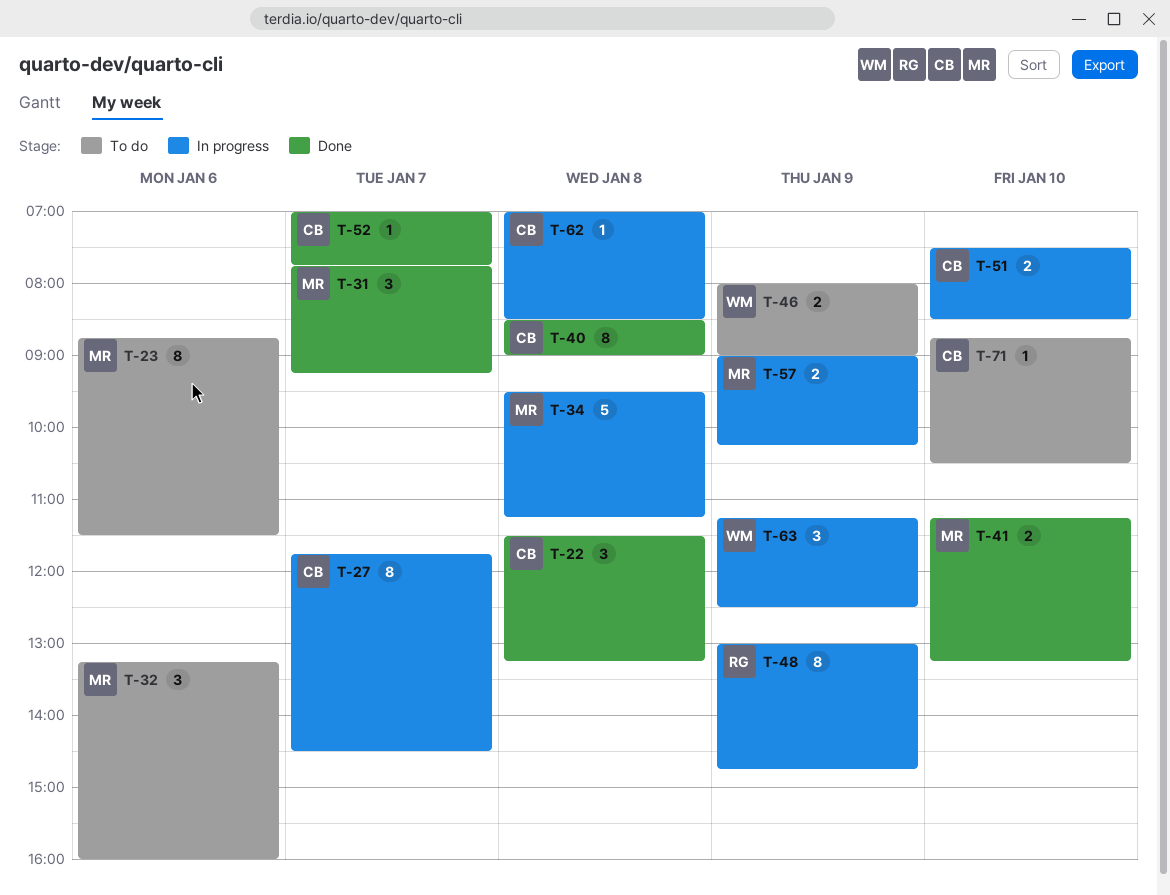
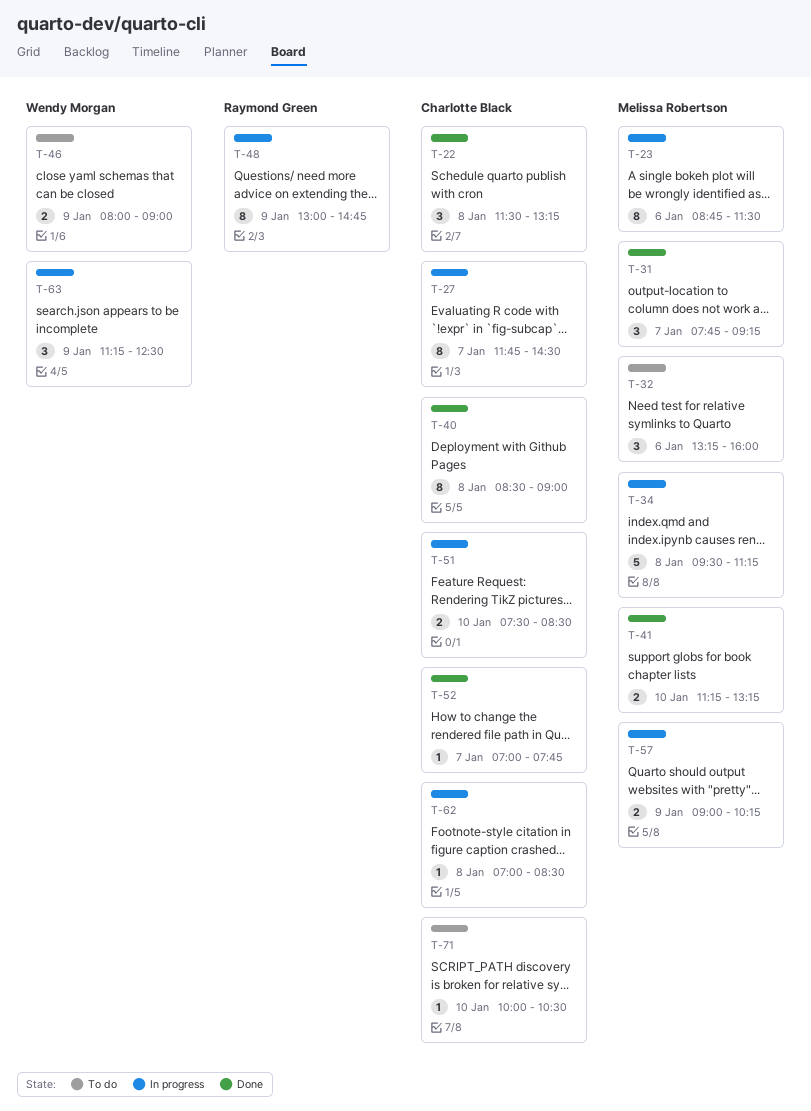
T-23, status: To do -> In progress
T-71, begins: 08:45 -> 10:00

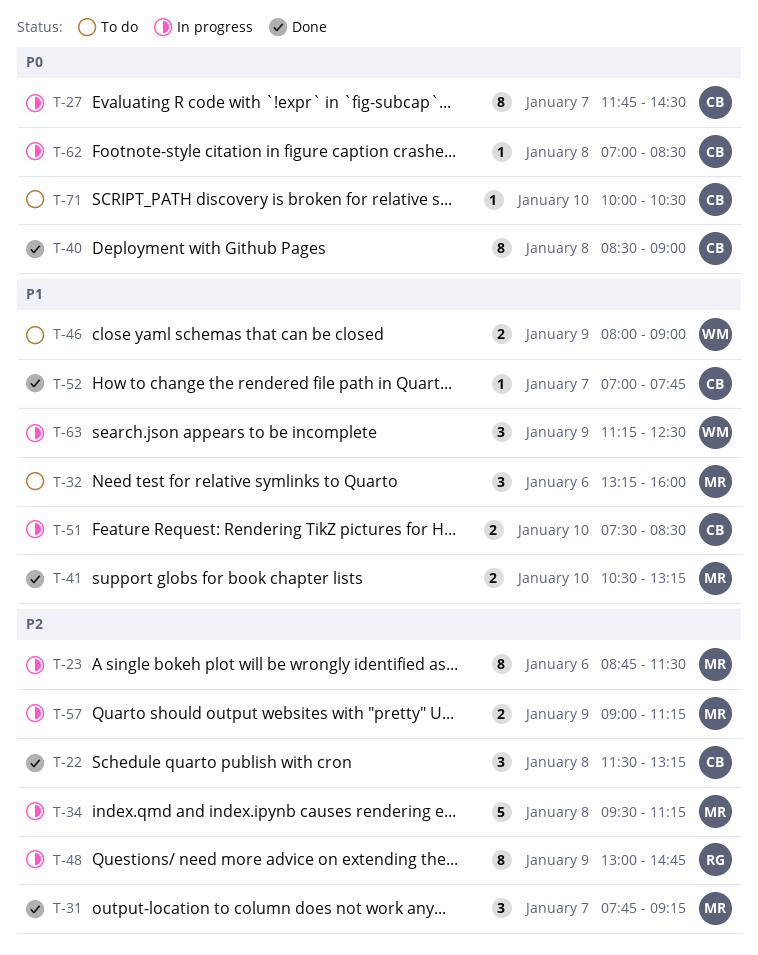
T-41, begins: 11:15 -> 10:30
T-57, ends: 10:15 -> 11:15

